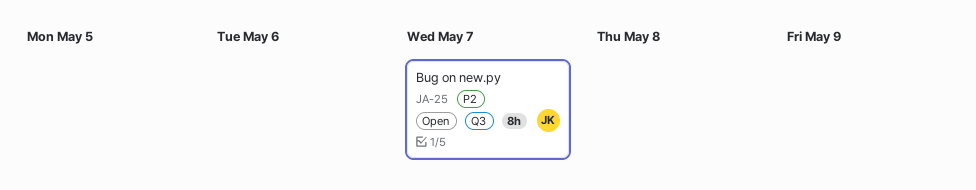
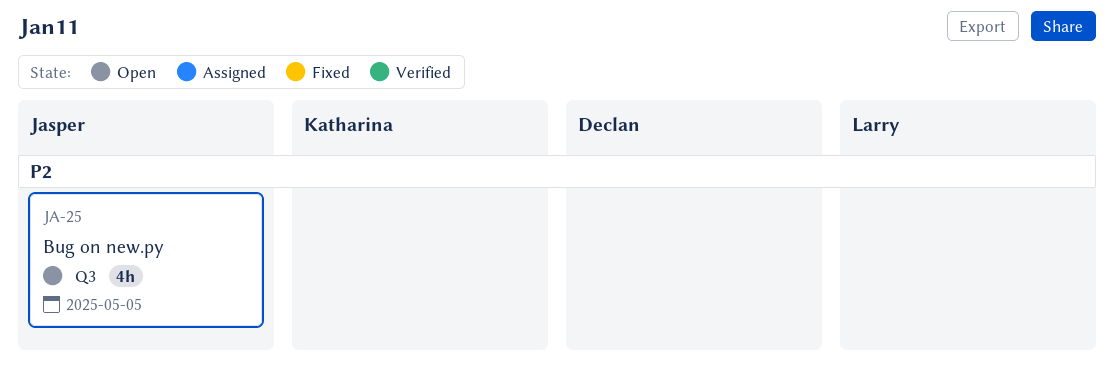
JA-25, estimate: 8h -> 4h
JA-25, due: May 7 -> May 5

